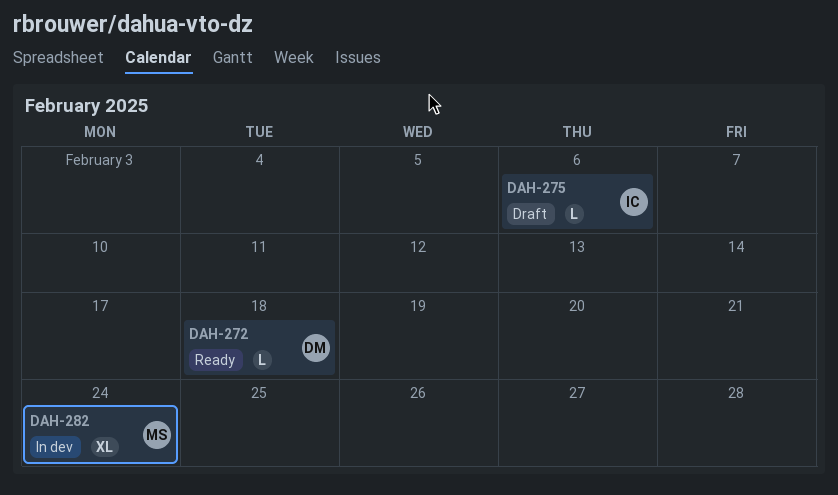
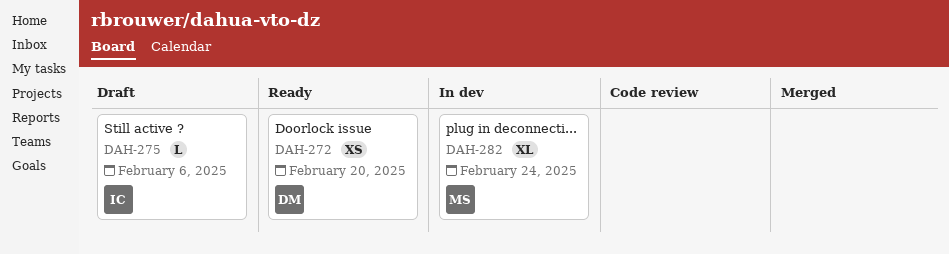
DAH-272, estimate: L -> XS
DAH-272, due: Feb 18 -> Feb 20

